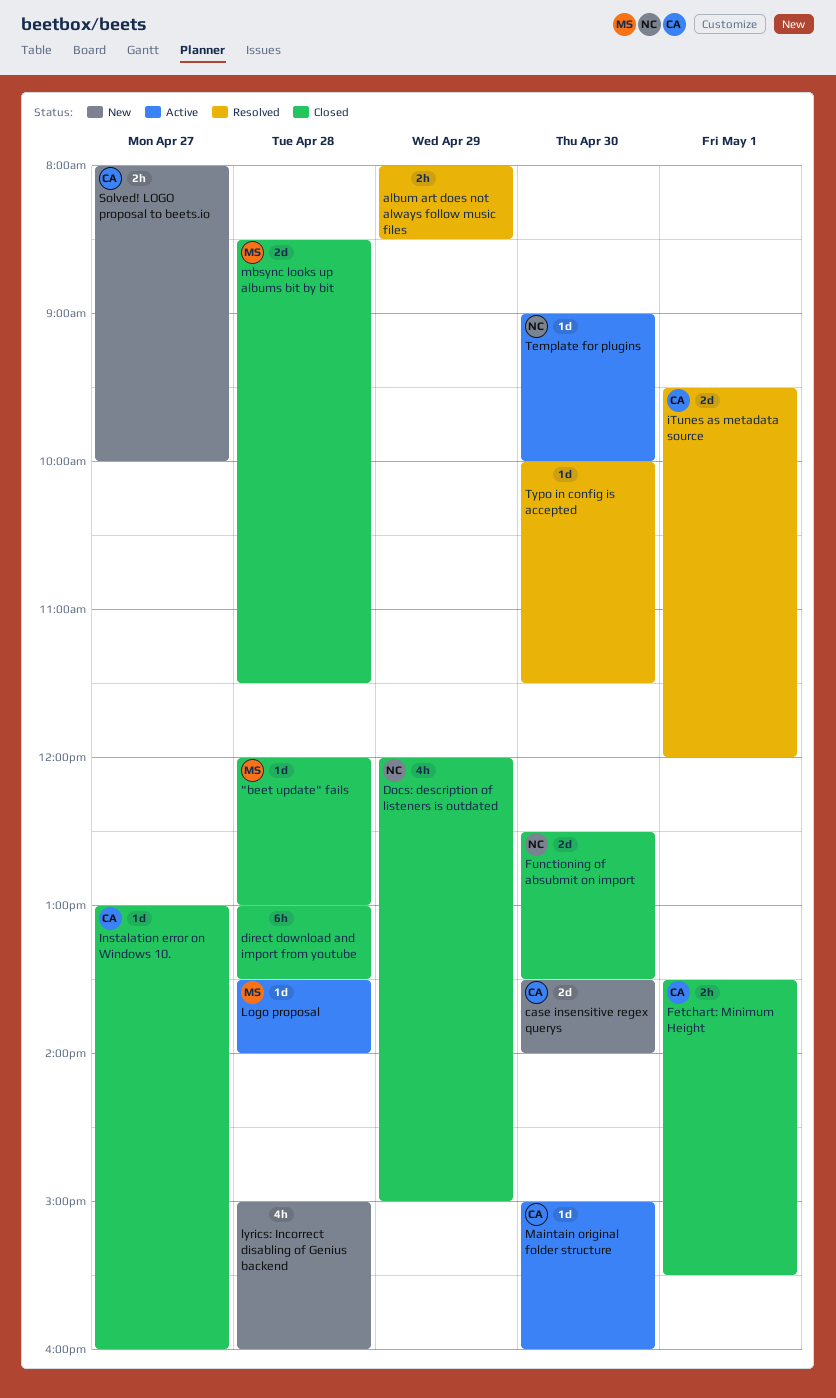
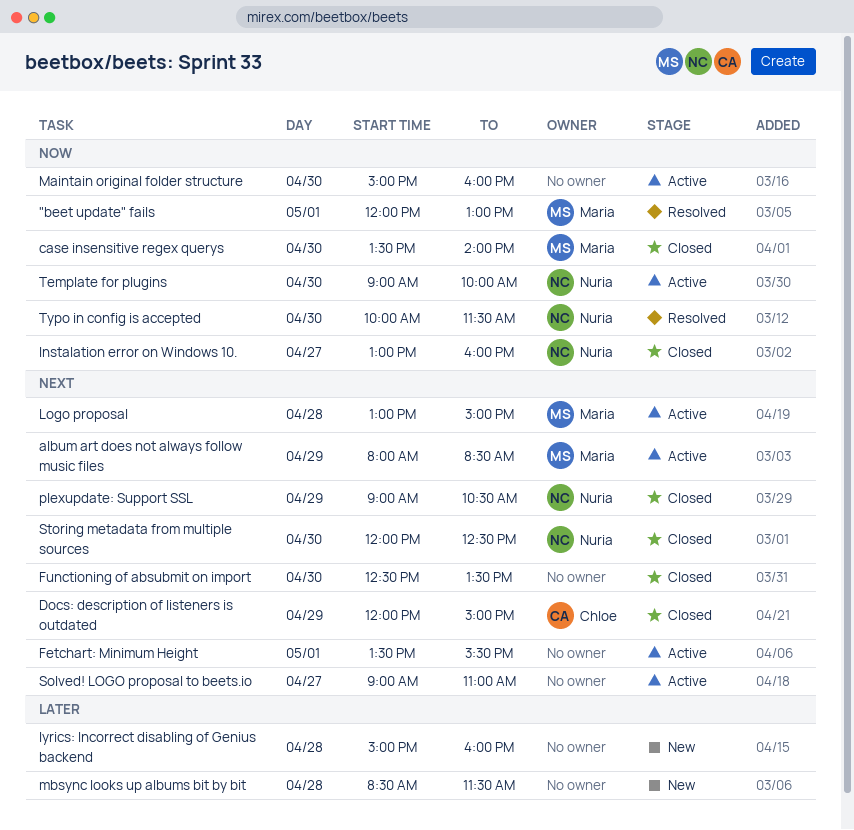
"beet update" fails, status: Closed -> Resolved
"beet update" fails, day: Apr 28 -> May 1
album art does not always follow music files, status: Resolved -> Active
album art does not always follow music files, owner: none -> Maria
case insensitive regex querys, status: New -> Closed
case insensitive regex querys, owner: Chloe -> Maria
direct download and import from youtube: present -> none
Docs: description of listeners is outdated, owner: Nuria -> Chloe
Fetchart: Minimum Height, status: Closed -> Active
Fetchart: Minimum Height, owner: Chloe -> none
Functioning of absubmit on import, owner: Nuria -> none
Instalation error on Windows 10., owner: Chloe -> Nuria
iTunes as metadata source: present -> none
Logo proposal, begins: 13:30 -> 13:00
Logo proposal, ends: 14:00 -> 15:00
Maintain original folder structure, owner: Chloe -> none
mbsync looks up albums bit by bit, status: Closed -> New
mbsync looks up albums bit by bit, owner: Maria -> none
plexupdate: Support SSL: none -> present
Solved! LOGO proposal to beets.io, status: New -> Active
Solved! LOGO proposal to beets.io, owner: Chloe -> none
Solved! LOGO proposal to beets.io, begins: 08:00 -> 09:00
Solved! LOGO proposal to beets.io, ends: 10:00 -> 11:00
Storing metadata from multiple sources: none -> present
Typo in config is accepted, owner: none -> Nuria

